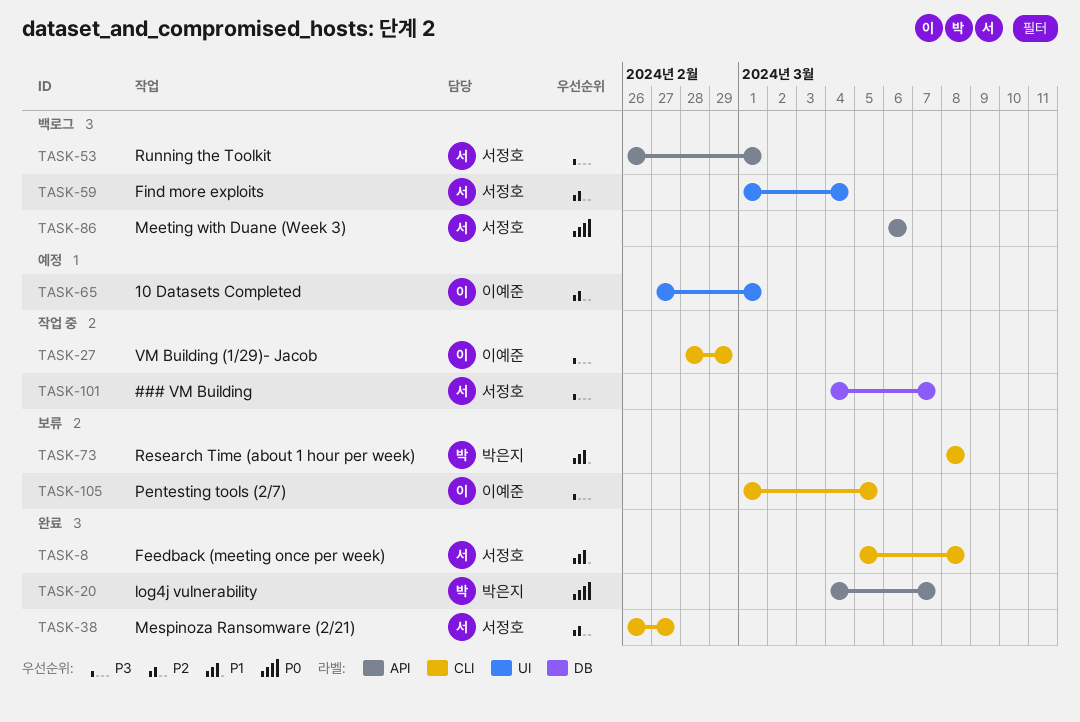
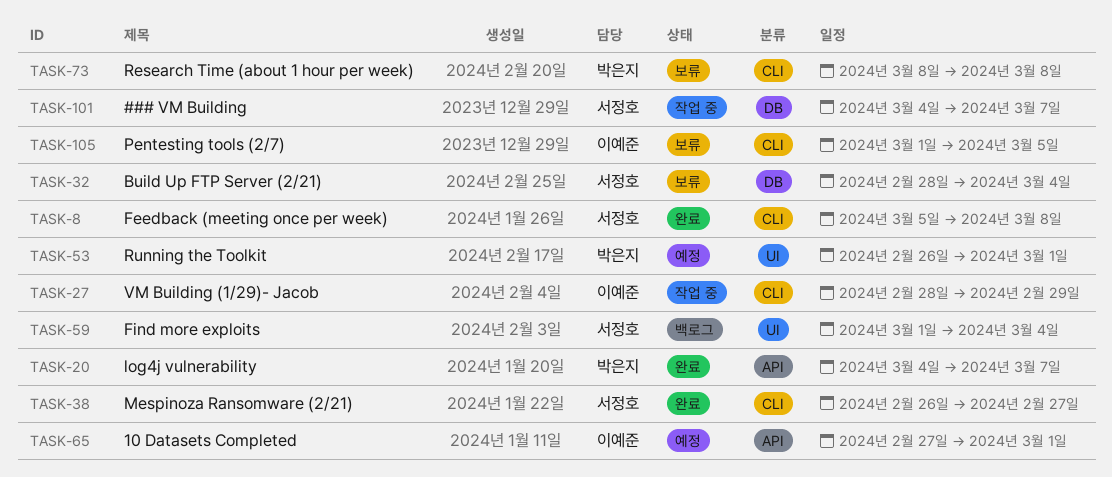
TASK-32: none -> present
TASK-53, status: 백로그 -> 예정
TASK-53, owner: 서정호 -> 박은지
TASK-53, label: API -> UI
TASK-65, label: UI -> API
TASK-86: present -> none

